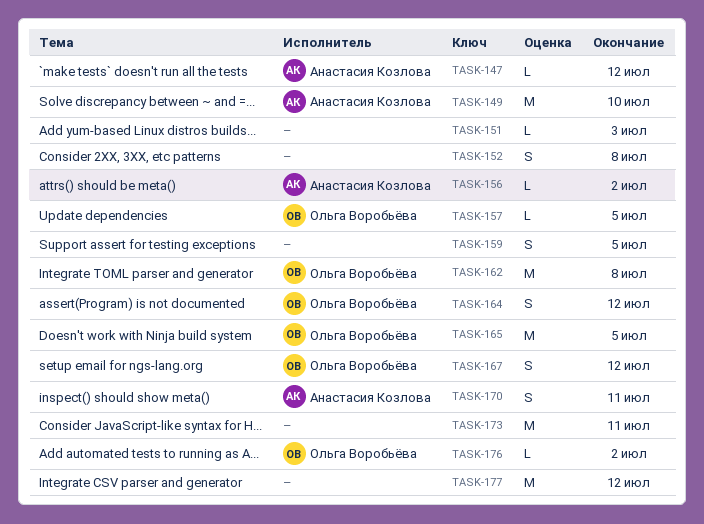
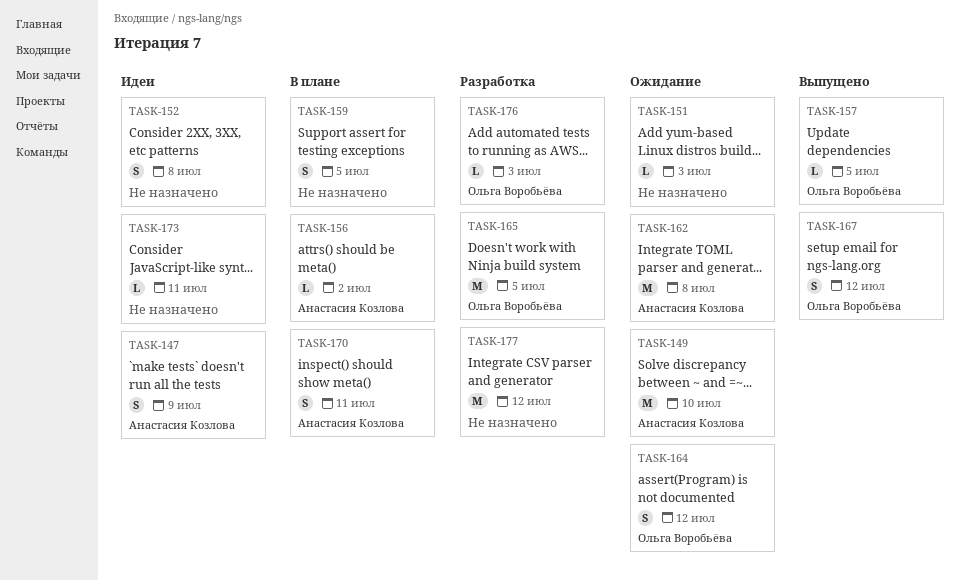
TASK-147, estimate: L -> S
TASK-147, due: Jul 12 -> Jul 9
TASK-162, owner: Ольга Воробьёва -> Анастасия Козлова
TASK-173, estimate: M -> L
TASK-176, due: Jul 2 -> Jul 3

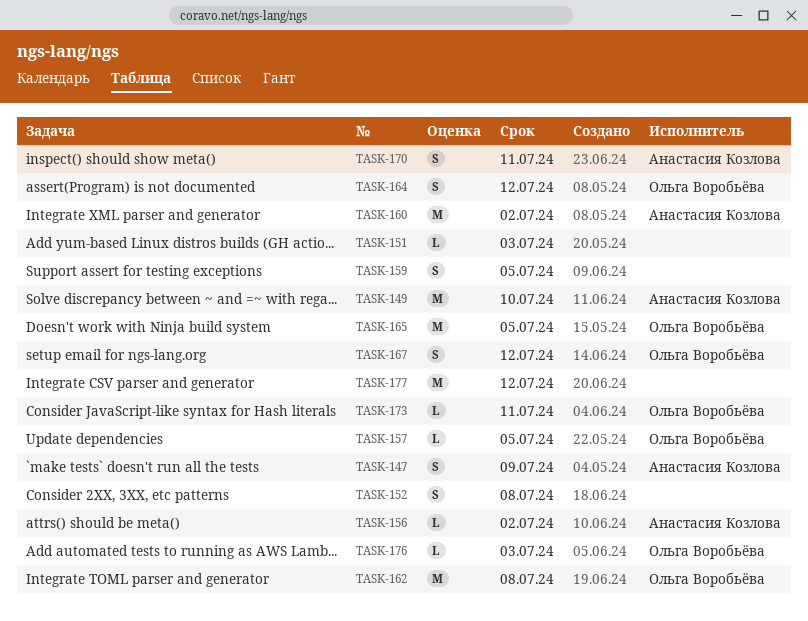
TASK-160: none -> present
TASK-162, owner: Анастасия Козлова -> Ольга Воробьёва
TASK-173, owner: none -> Ольга Воробьёва

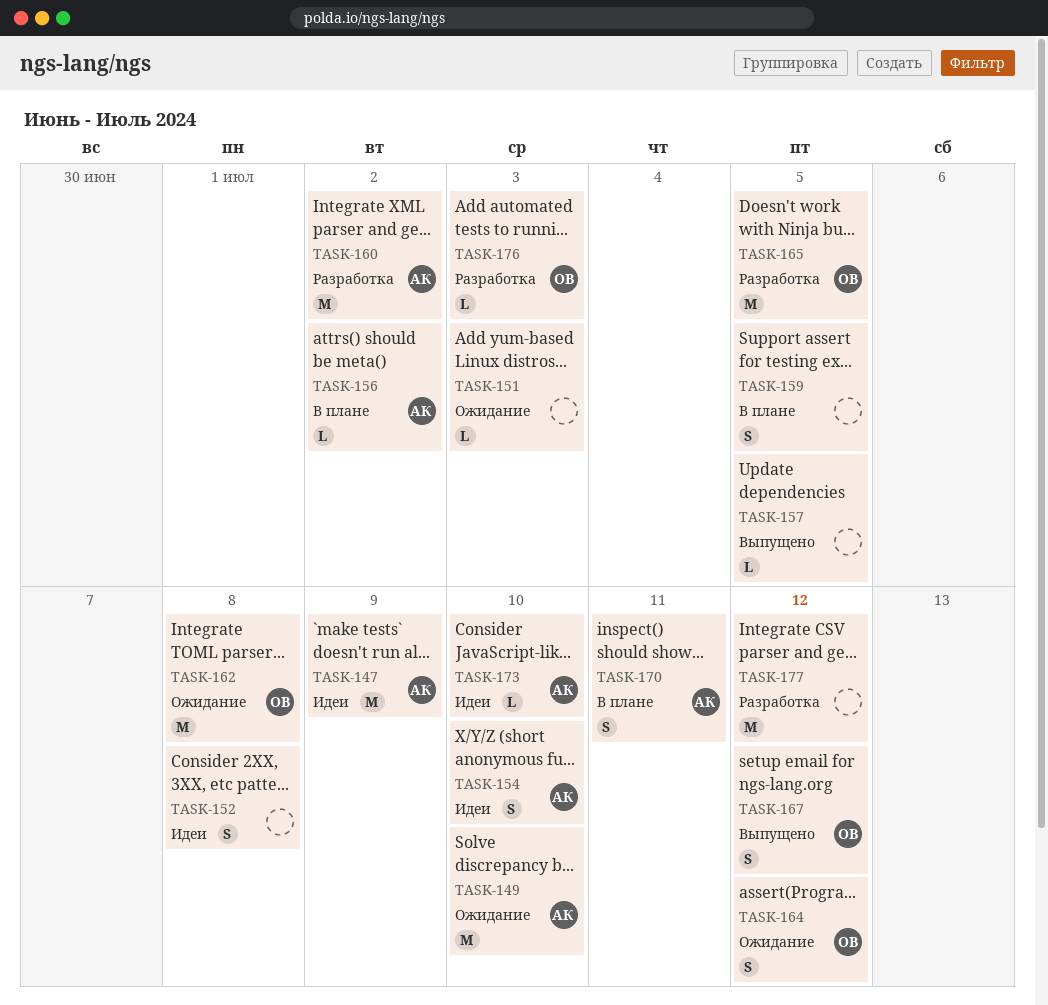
TASK-147, estimate: S -> M
TASK-154: none -> present
TASK-157, owner: Ольга Воробьёва -> none
TASK-173, owner: Ольга Воробьёва -> Анастасия Козлова
TASK-173, due: Jul 11 -> Jul 10

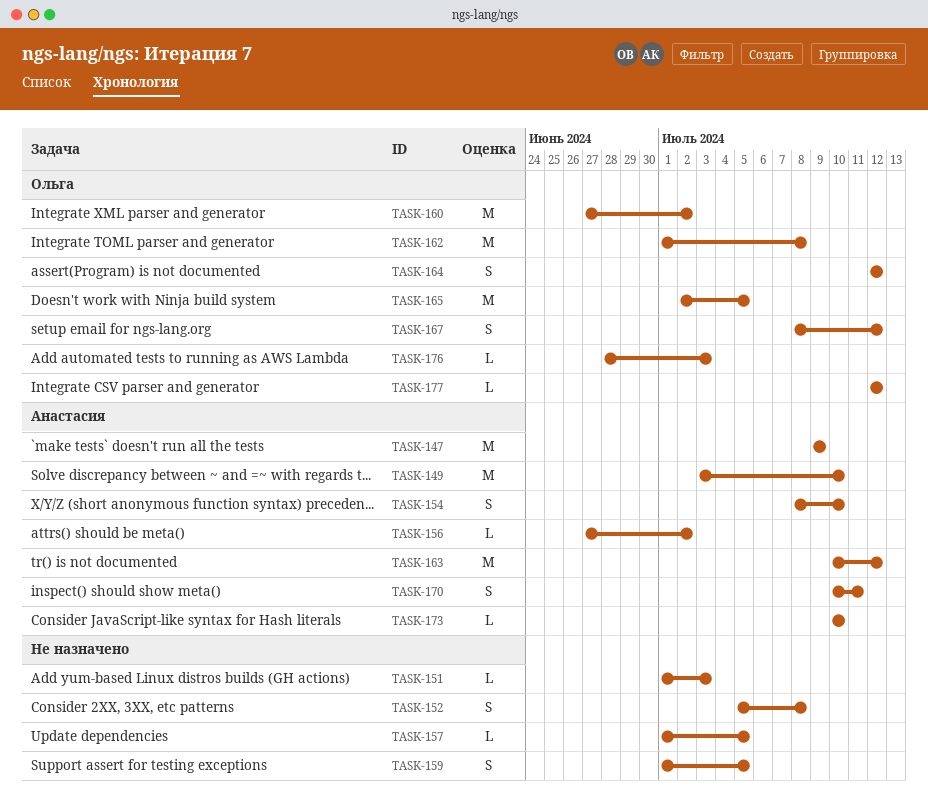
TASK-160, owner: Анастасия -> Ольга
TASK-163: none -> present
TASK-177, owner: none -> Ольга
TASK-177, estimate: M -> L

